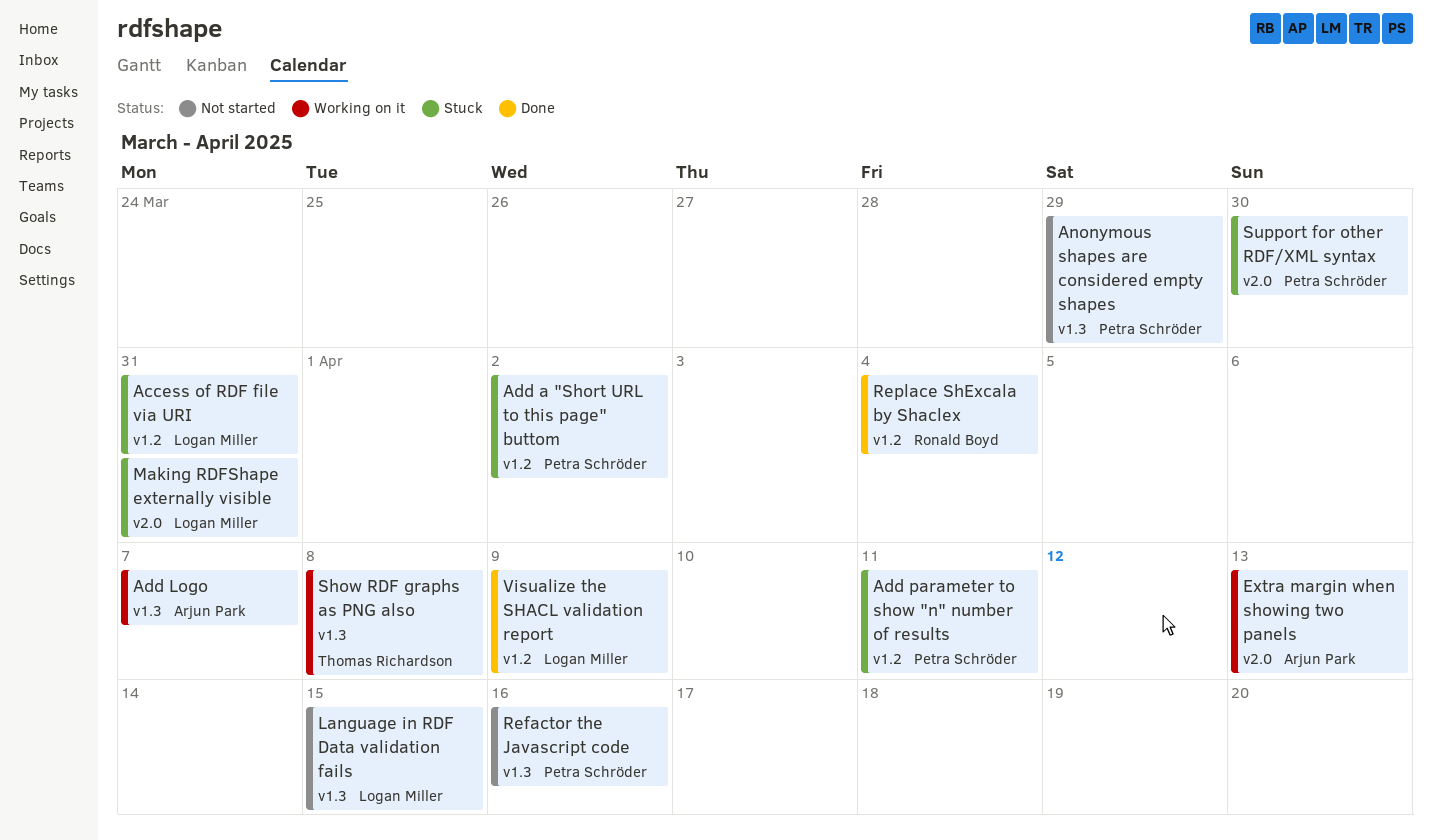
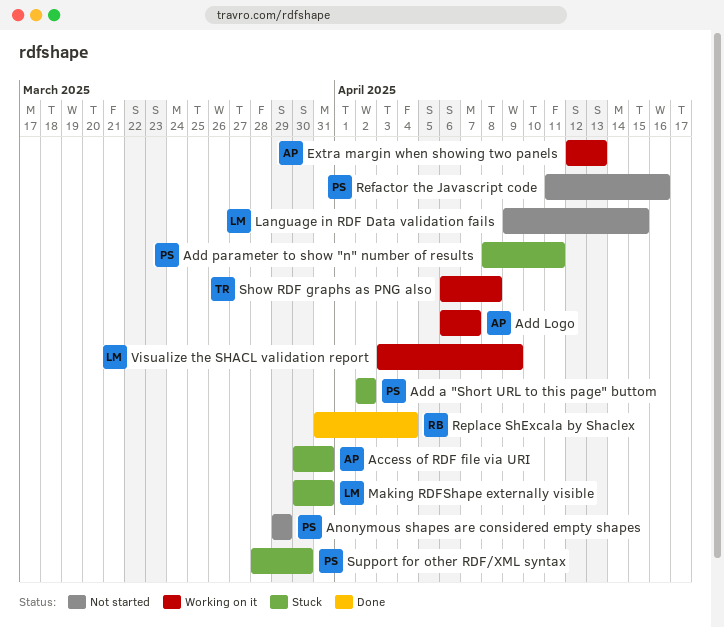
Access of RDF file via URI, owner: Logan Miller -> Arjun Park
Visualize the SHACL validation report, status: Done -> Working on it

